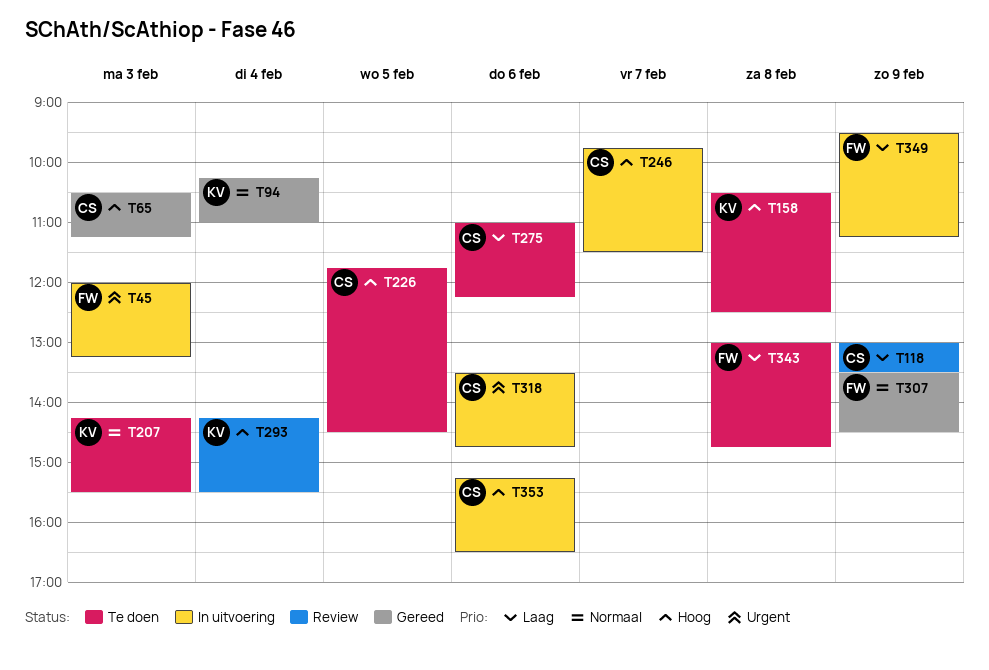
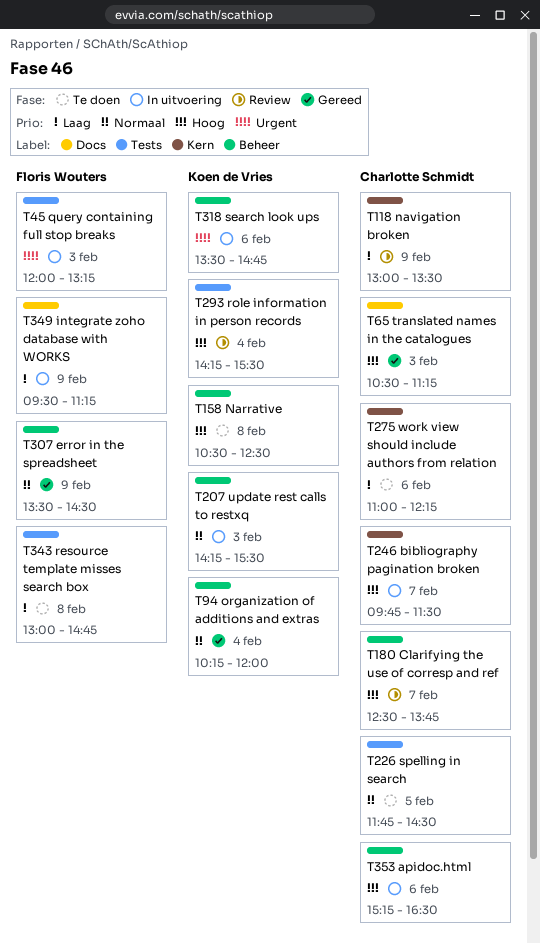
T94, ends: 11:00 -> 12:00
T180: none -> present
T207, status: Te doen -> In uitvoering
T226, priority: Hoog -> Normaal
T318, owner: Charlotte Schmidt -> Koen de Vries

